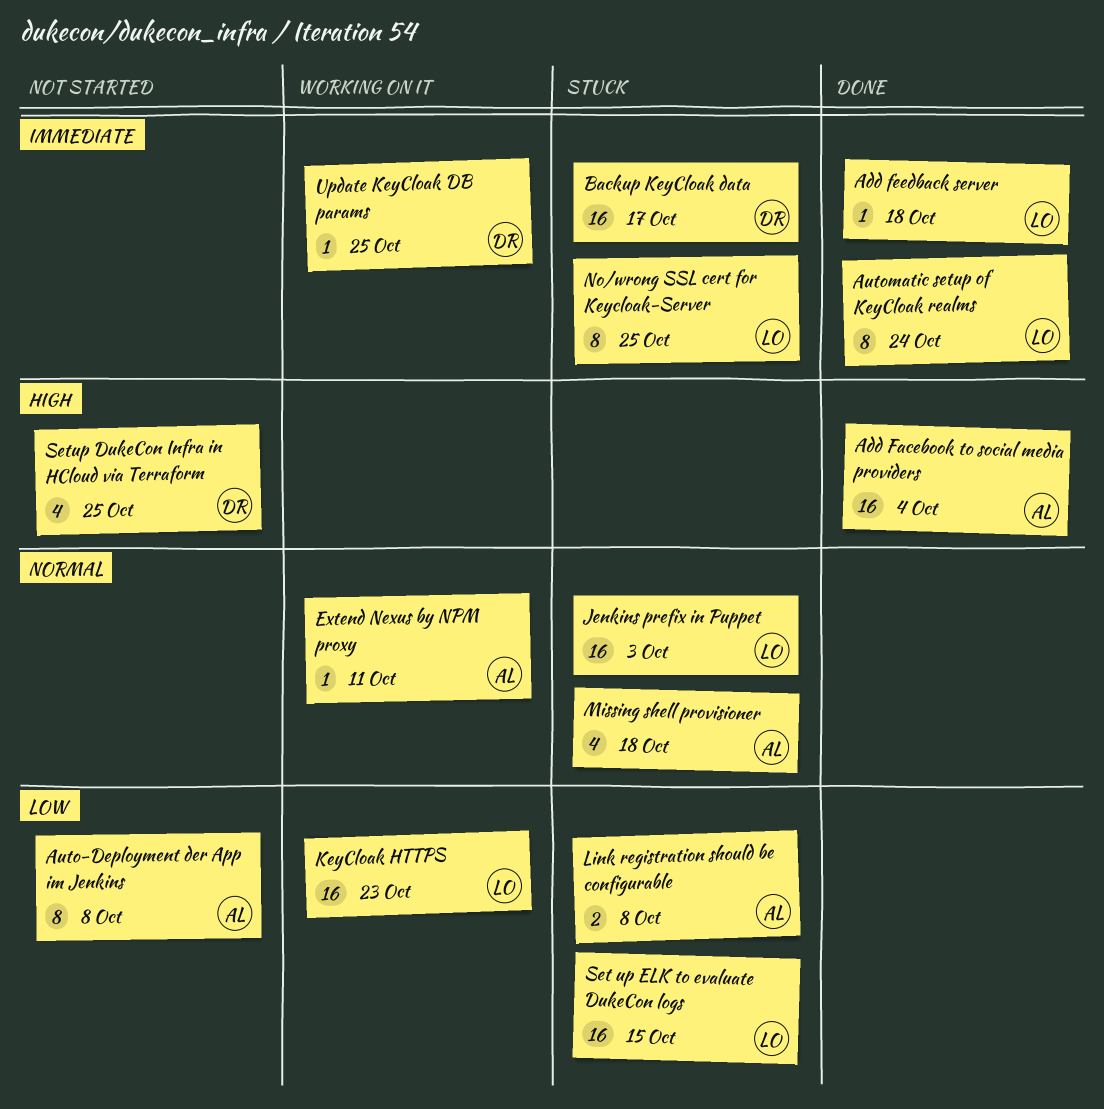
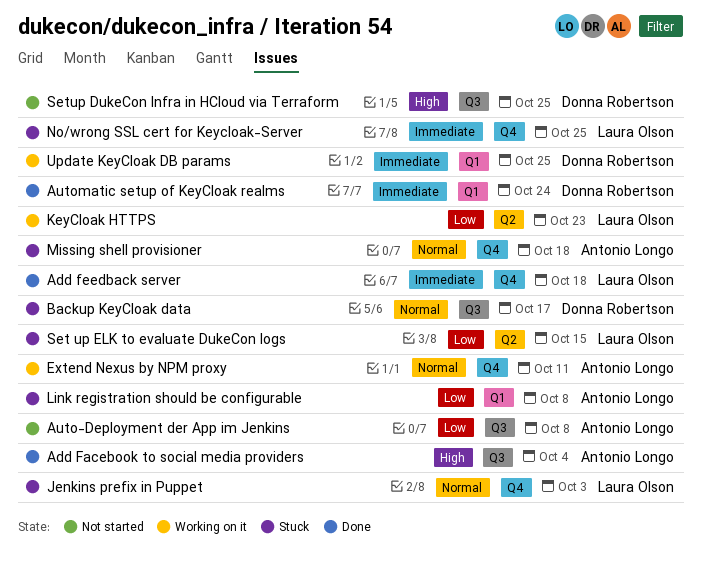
Automatic setup of KeyCloak realms, owner: Laura Olson -> Donna Robertson
Backup KeyCloak data, priority: Immediate -> Normal

